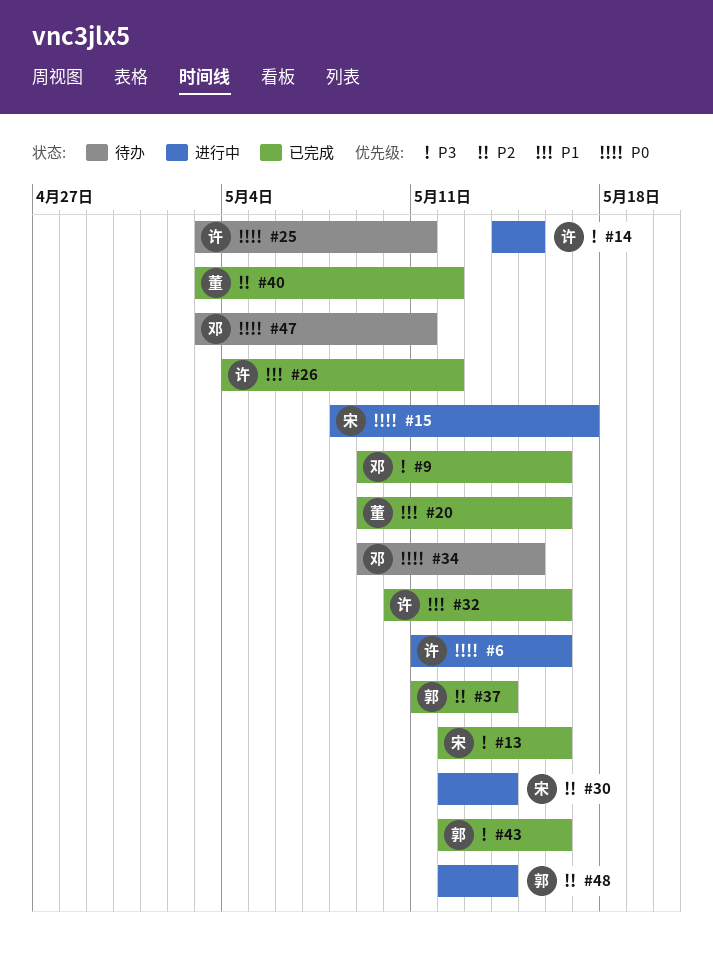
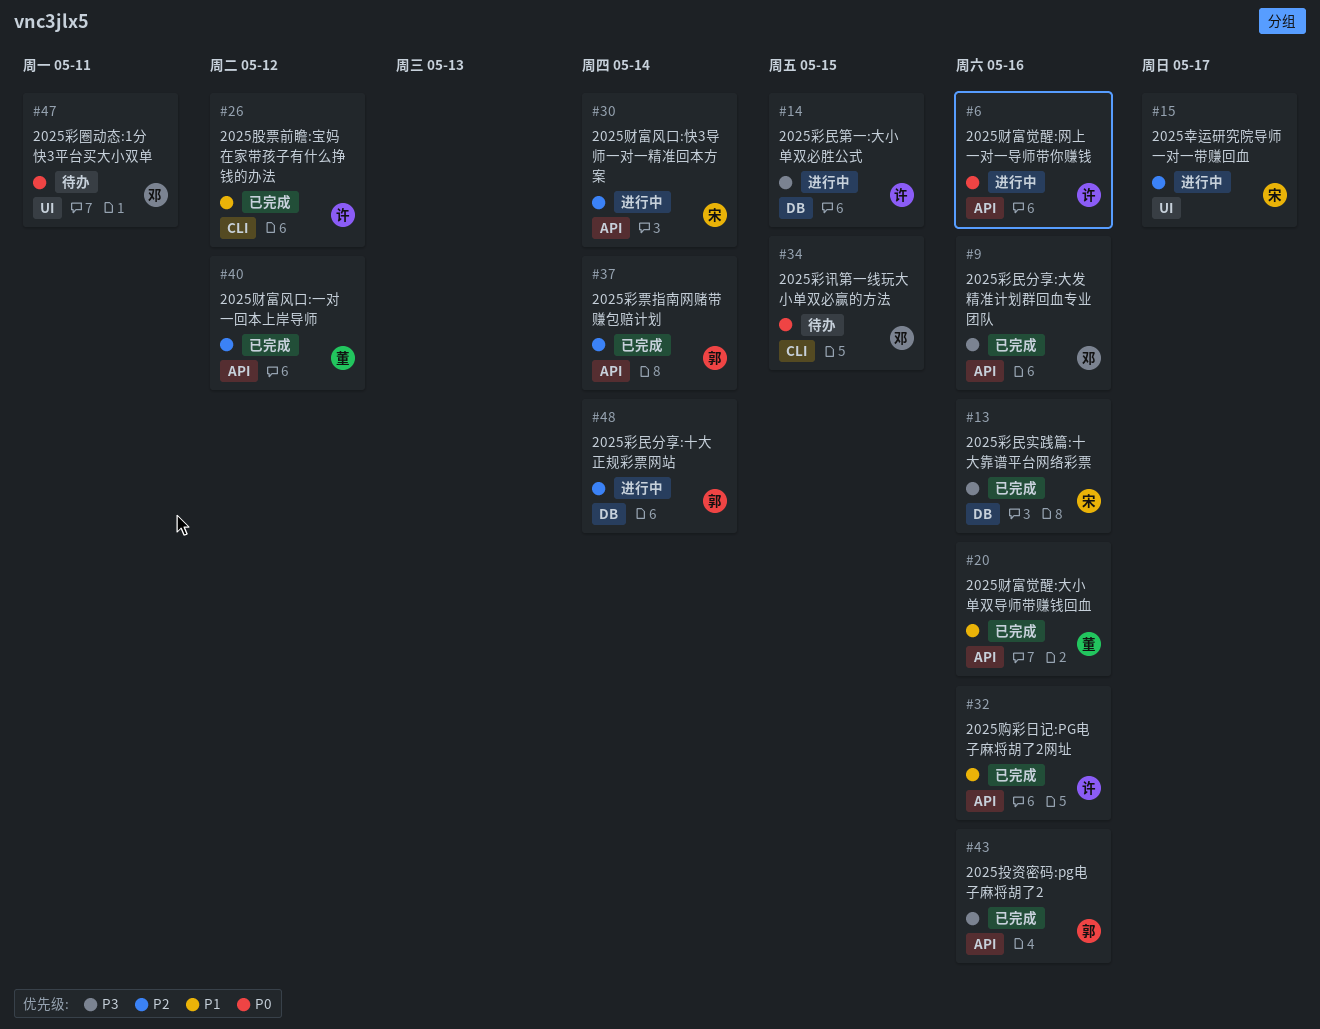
#15, priority: P0 -> P2
#25: present -> none

